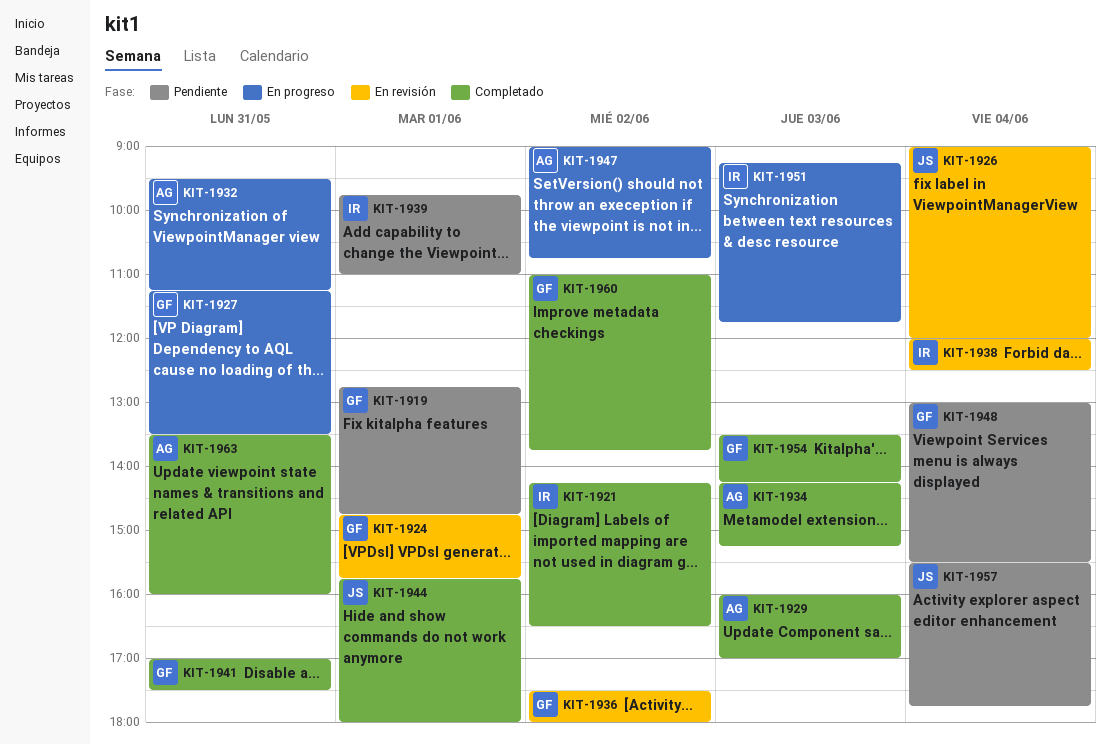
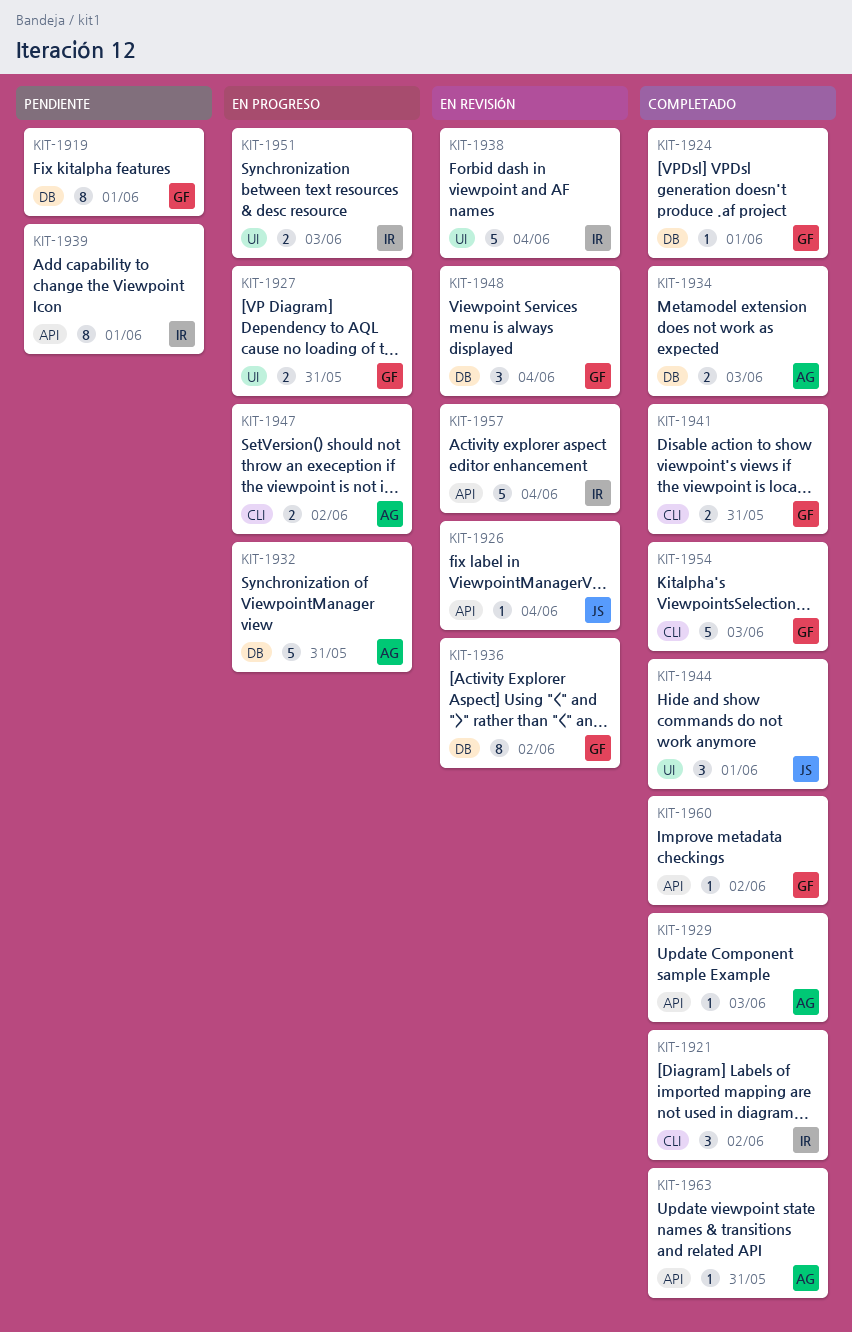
KIT-1924, status: En revisión -> Completado
KIT-1948, status: Pendiente -> En revisión
KIT-1957, status: Pendiente -> En revisión
KIT-1957, owner: JS -> IR

